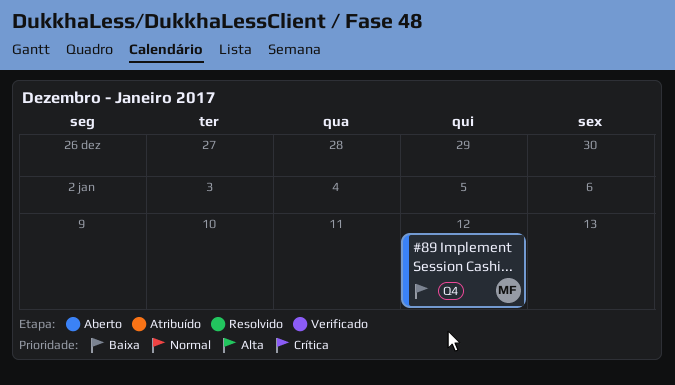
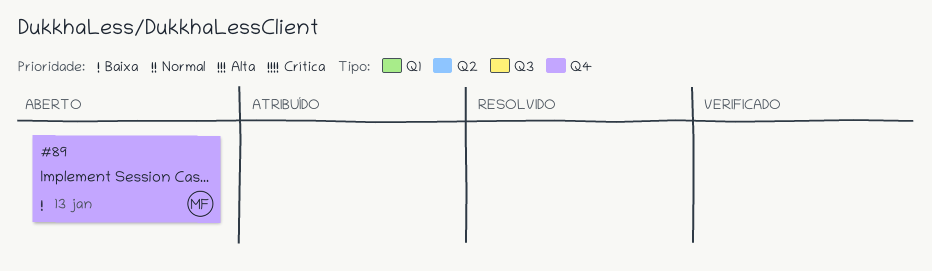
#89, due: Jan 12 -> Jan 13

